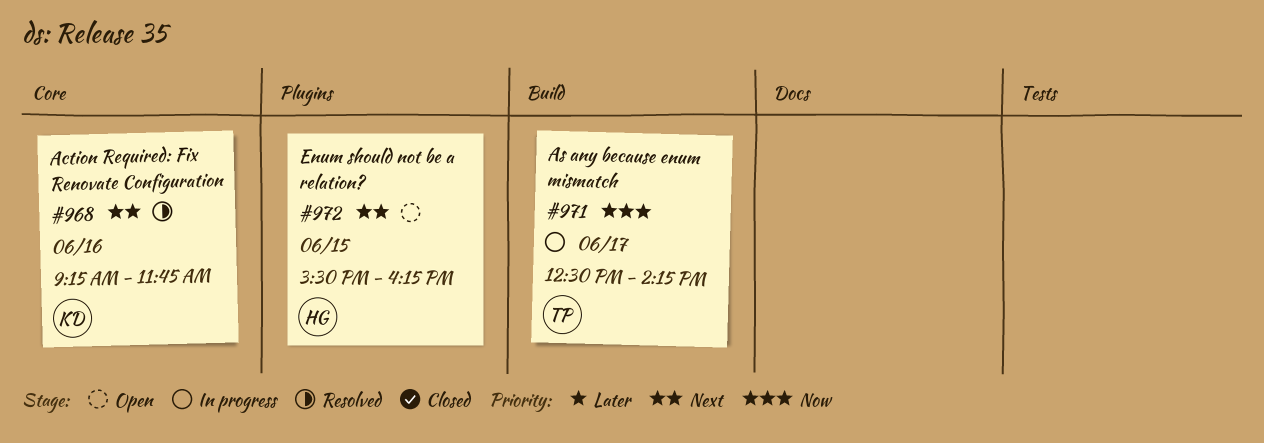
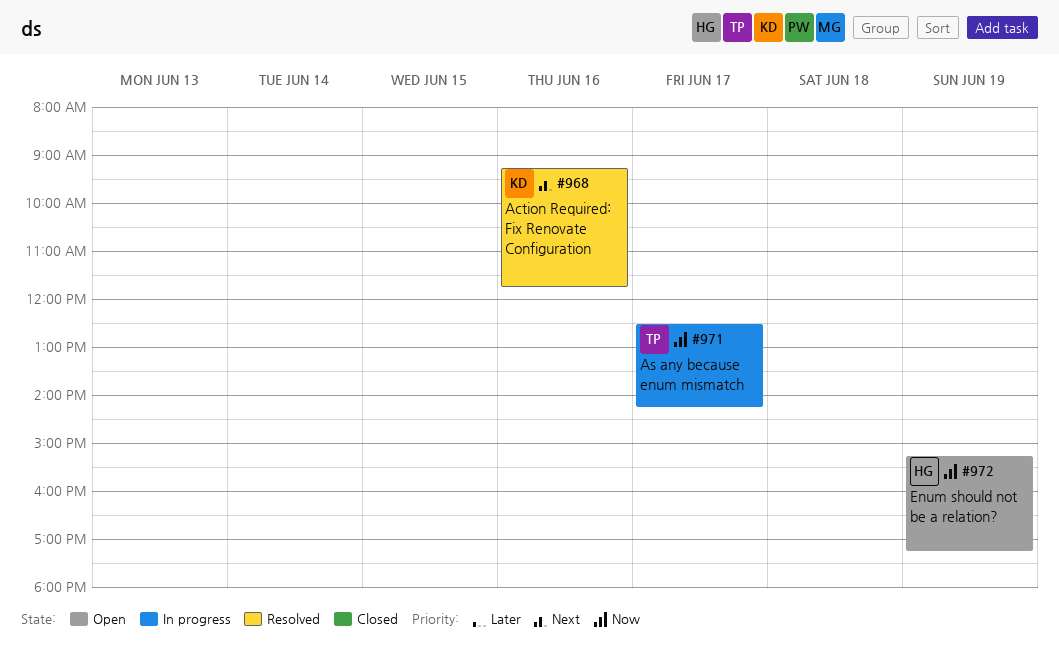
#972, priority: Next -> Now
#972, day: Jun 15 -> Jun 19
#972, begins: 15:30 -> 15:15
#972, ends: 16:15 -> 17:15

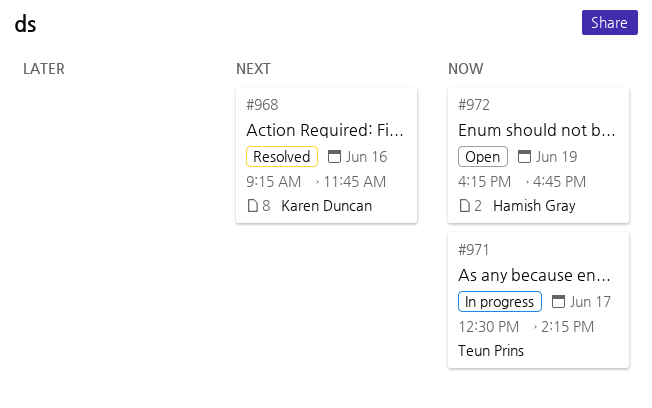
#972, begins: 15:15 -> 16:15
#972, ends: 17:15 -> 16:45

